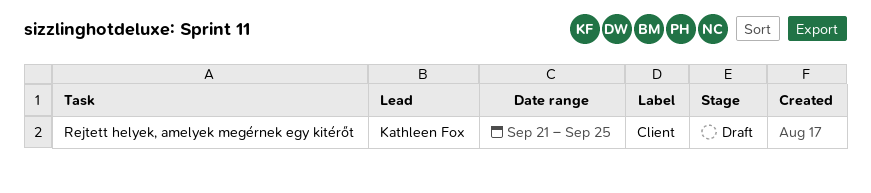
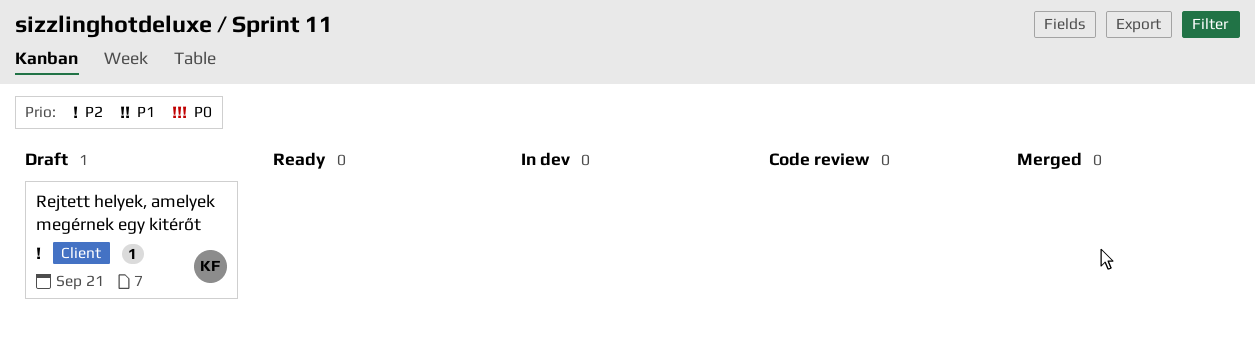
Rejtett helyek, amelyek megérnek egy kitérőt, due: Sep 25 -> Sep 21

